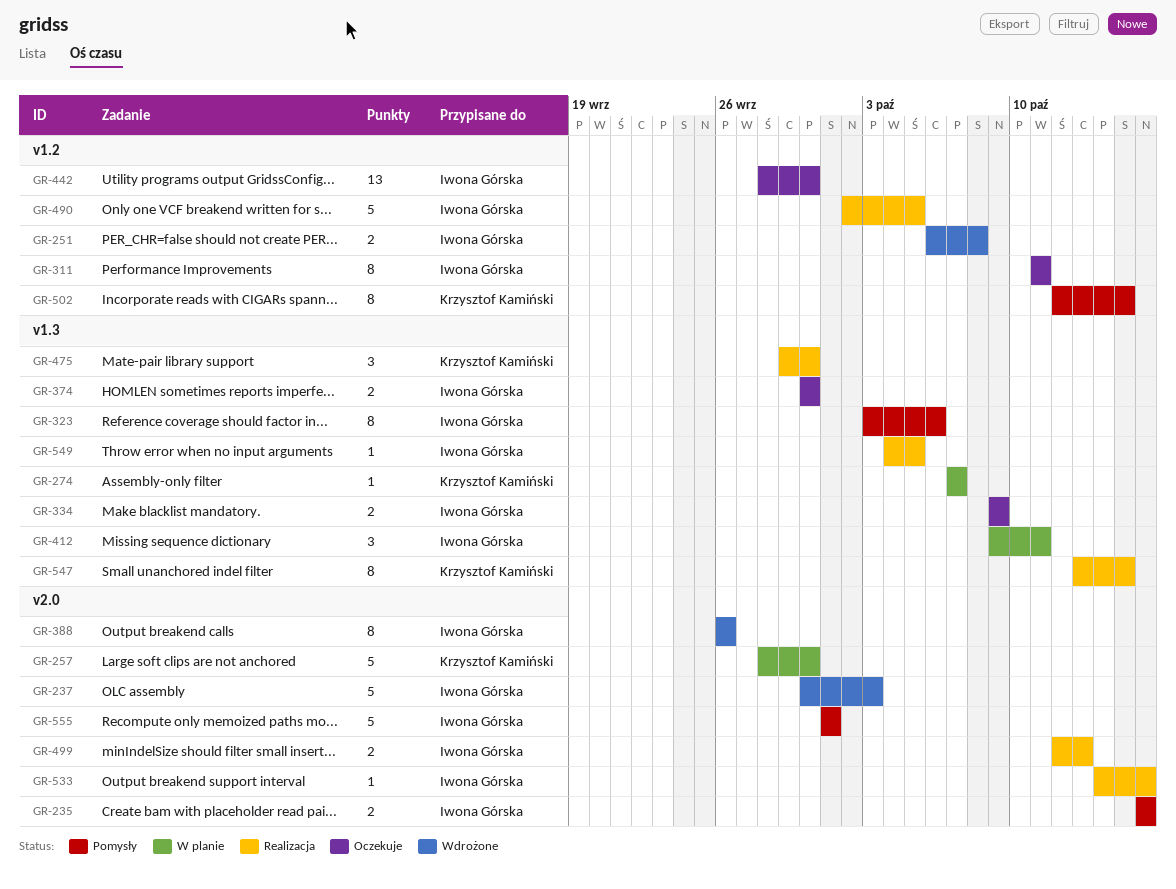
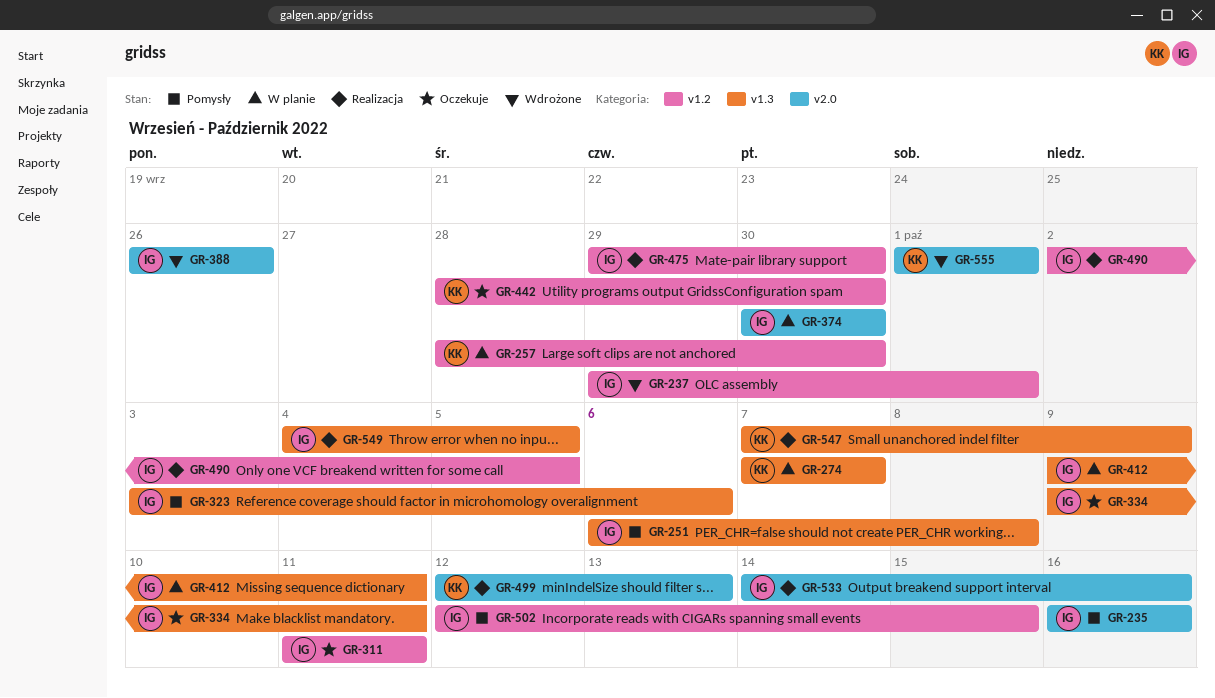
GR-237, label: v2.0 -> v1.2
GR-237, start: Sep 30 -> Sep 29
GR-237, due: Oct 3 -> Oct 1
GR-251, status: Wdrożone -> Pomysły
GR-251, label: v1.2 -> v1.3
GR-257, label: v2.0 -> v1.2
GR-334, due: Oct 9 -> Oct 11
GR-374, status: Oczekuje -> W planie
GR-374, label: v1.3 -> v2.0
GR-442, owner: Iwona Górska -> Krzysztof Kamiński
GR-475, owner: Krzysztof Kamiński -> Iwona Górska
GR-475, label: v1.3 -> v1.2
GR-499, owner: Iwona Górska -> Krzysztof Kamiński
GR-502, owner: Krzysztof Kamiński -> Iwona Górska
GR-547, start: Oct 13 -> Oct 7
GR-547, due: Oct 15 -> Oct 9
GR-555, status: Pomysły -> Wdrożone
GR-555, owner: Iwona Górska -> Krzysztof Kamiński

